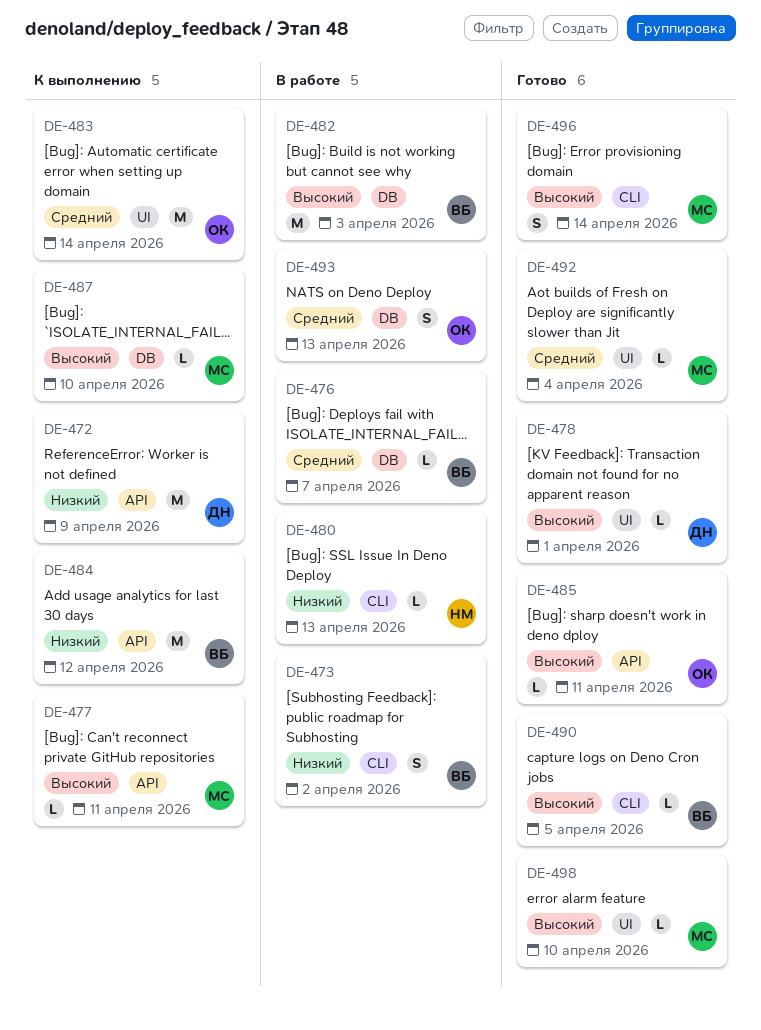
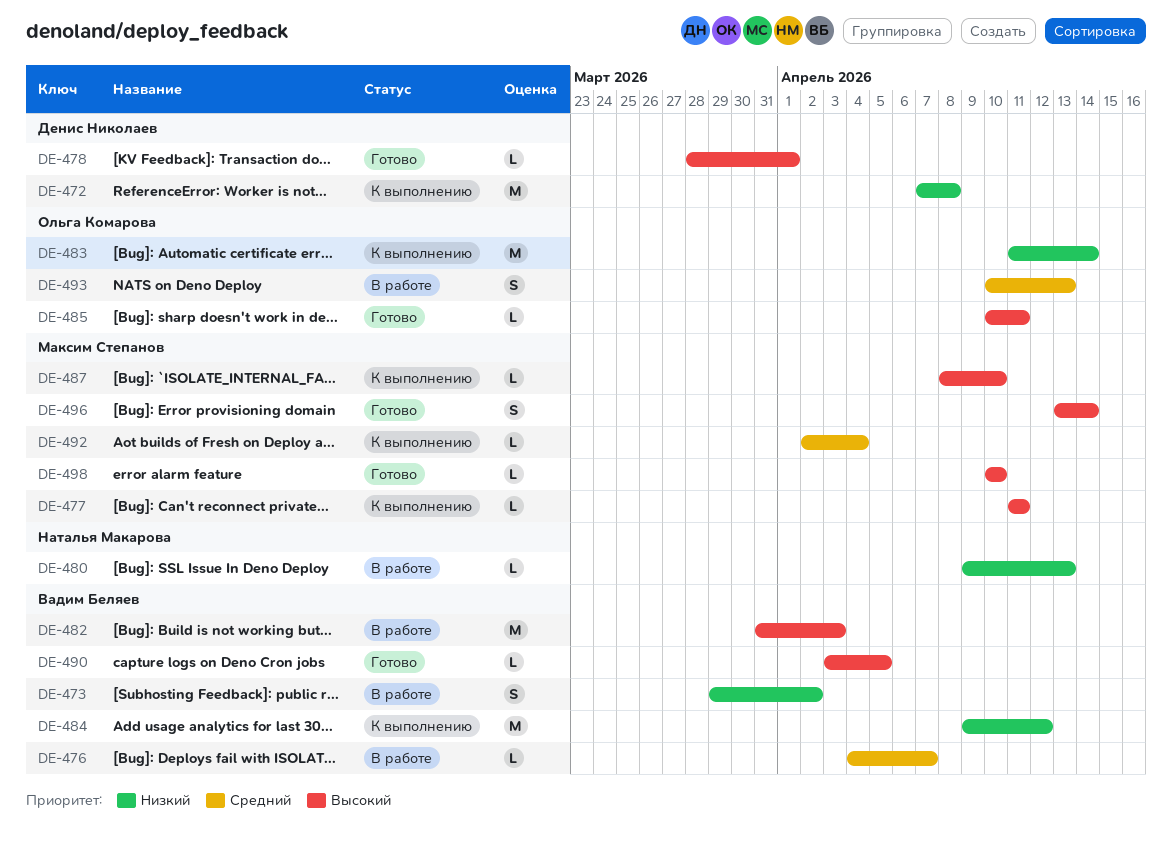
DE-472, due: Apr 9 -> Apr 8
DE-483, priority: Средний -> Низкий
DE-492, status: Готово -> К выполнению

